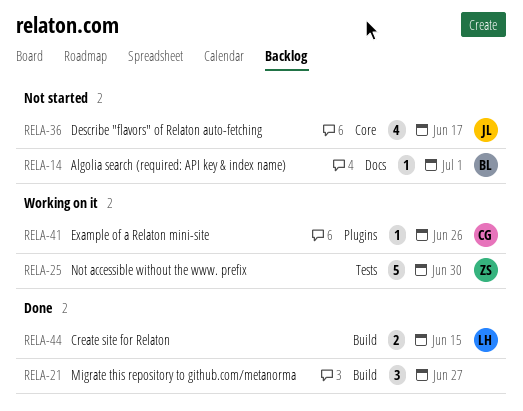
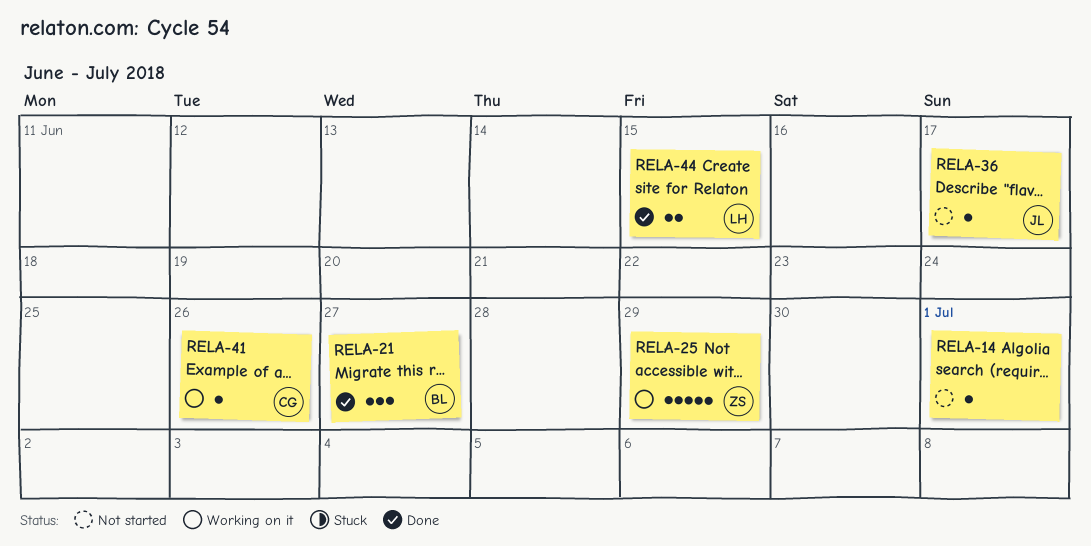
RELA-14, owner: BL -> none
RELA-21, owner: none -> BL
RELA-25, due: Jun 30 -> Jun 29
RELA-36, estimate: 4 -> 1

